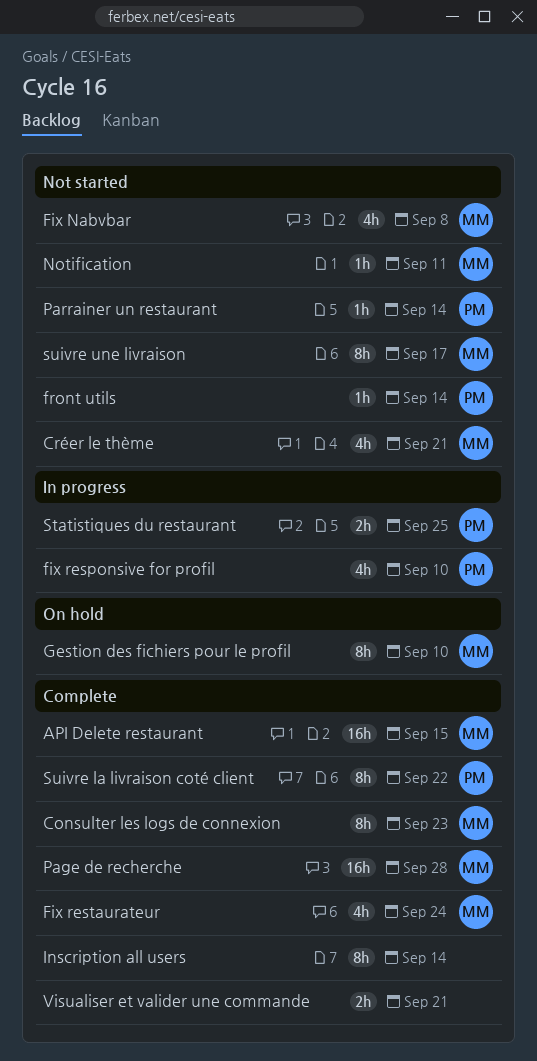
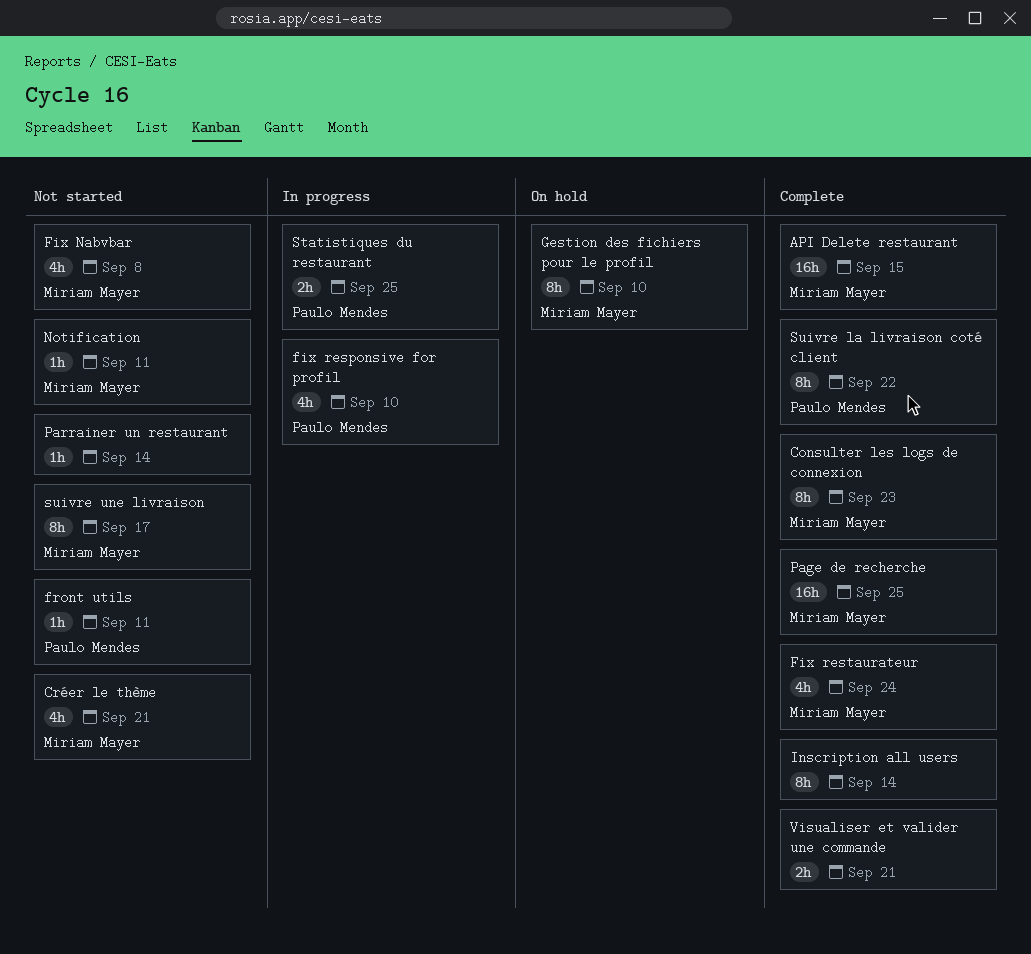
front utils, due: Sep 14 -> Sep 11
Page de recherche, due: Sep 28 -> Sep 25
Parrainer un restaurant, owner: Paulo Mendes -> none

